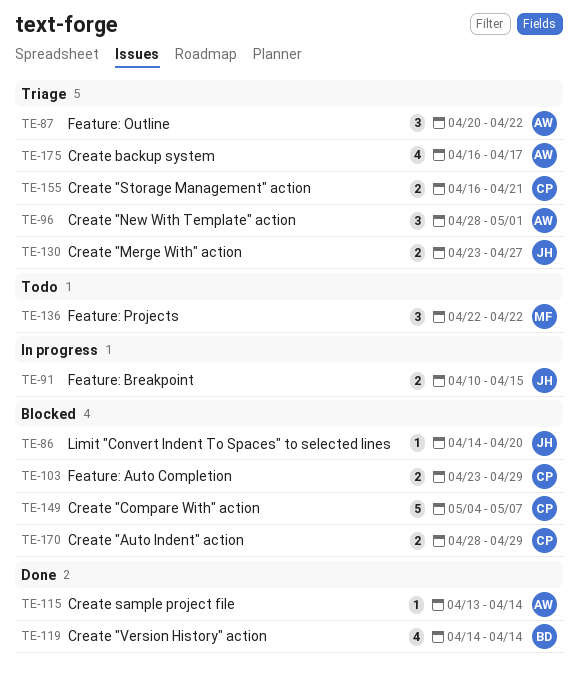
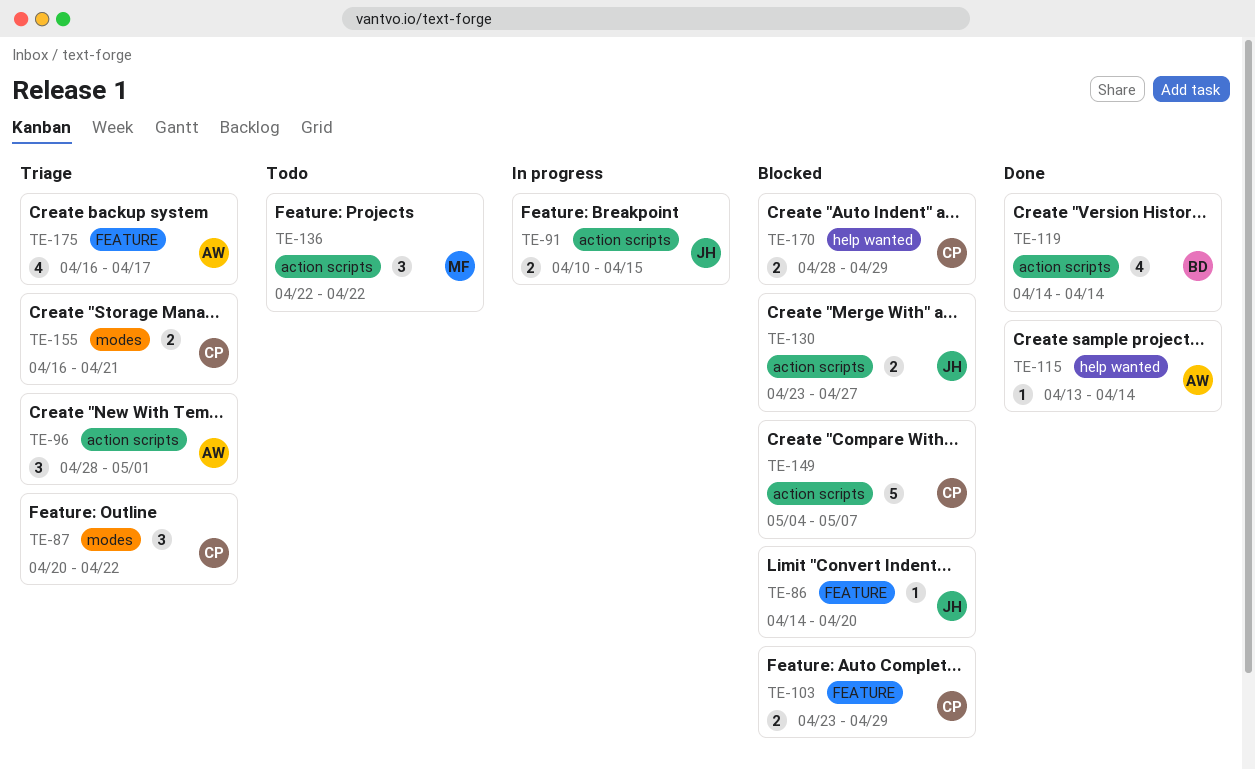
TE-87, owner: AW -> CP
TE-130, status: Triage -> Blocked

